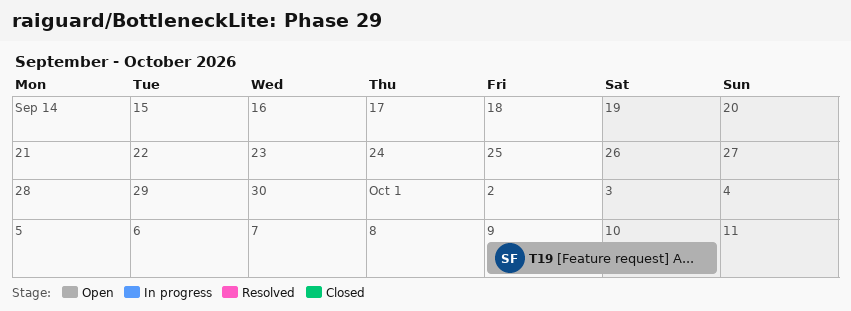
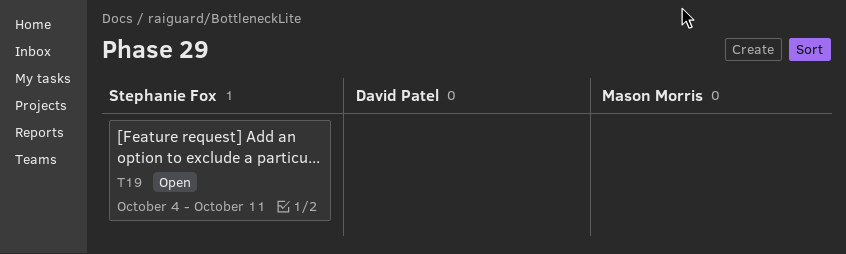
T19, start: Oct 9 -> Oct 4
T19, due: Oct 10 -> Oct 11

